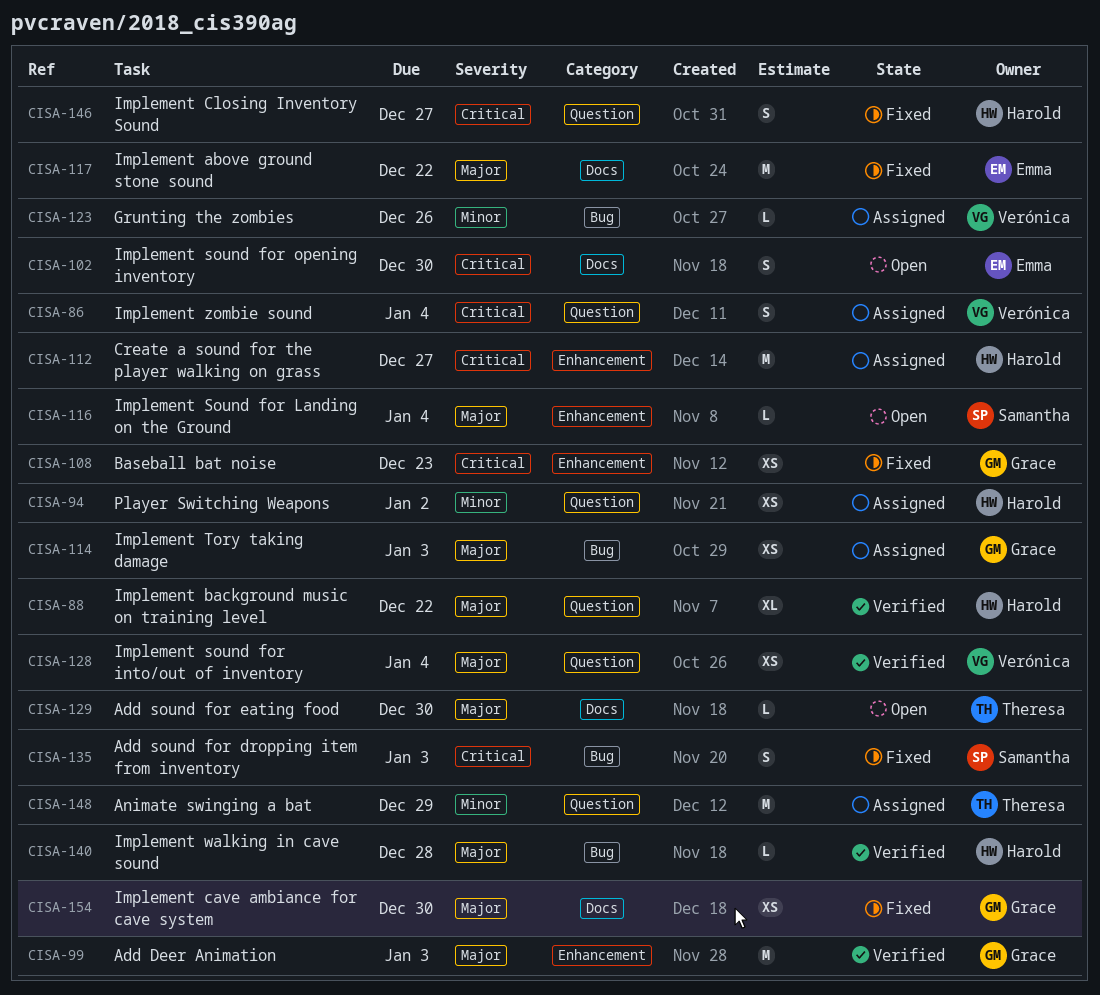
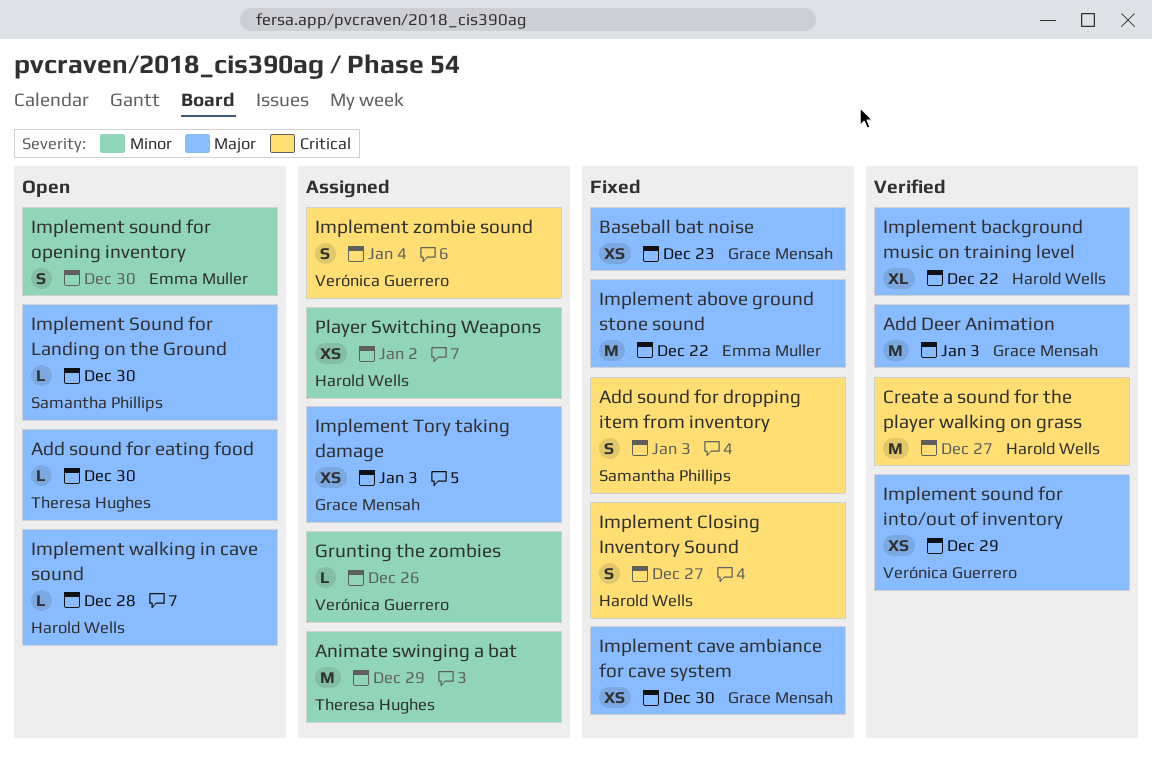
Baseball bat noise, priority: Critical -> Major
Create a sound for the player walking on grass, status: Assigned -> Verified
Implement sound for into/out of inventory, due: Jan 4 -> Dec 29
Implement Sound for Landing on the Ground, due: Jan 4 -> Dec 30
Implement sound for opening inventory, priority: Critical -> Minor
Implement walking in cave sound, status: Verified -> Open

